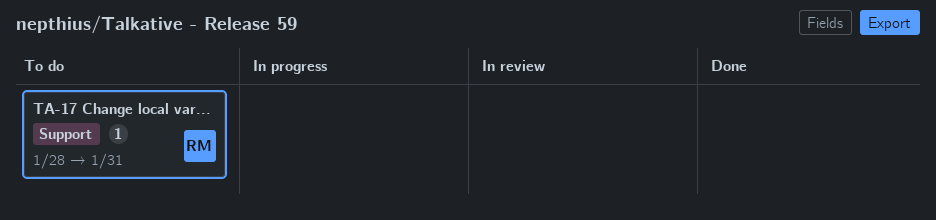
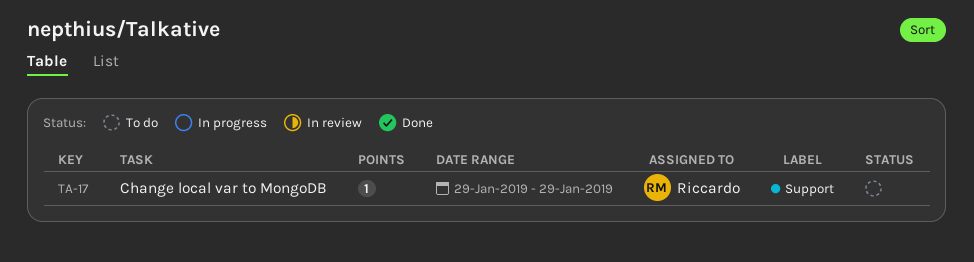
TA-17, start: Jan 28 -> Jan 29
TA-17, due: Jan 31 -> Jan 29

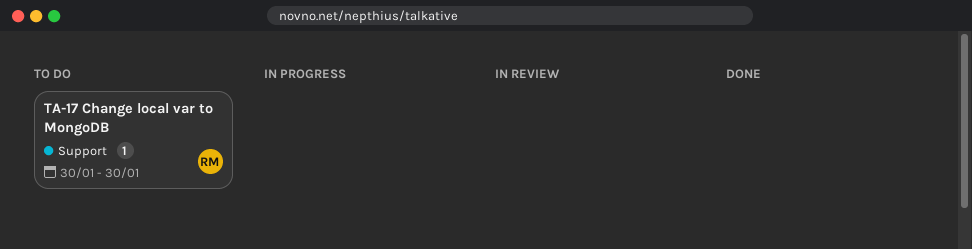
TA-17, start: Jan 29 -> Jan 30
TA-17, due: Jan 29 -> Jan 30

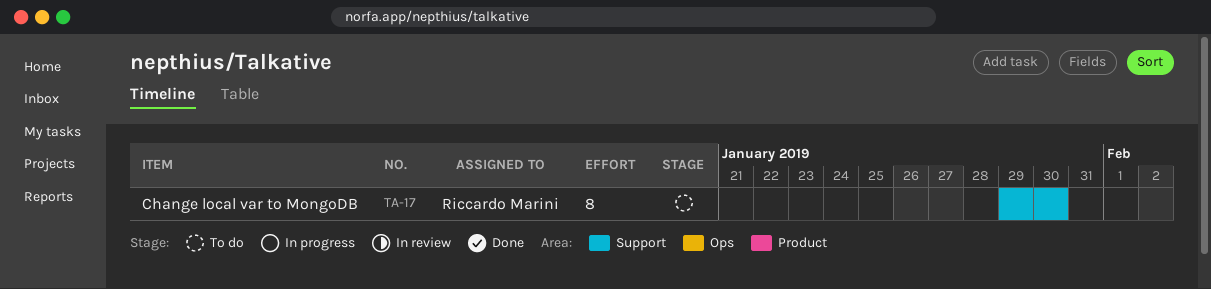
TA-17, estimate: 1 -> 8
TA-17, start: Jan 30 -> Jan 29

